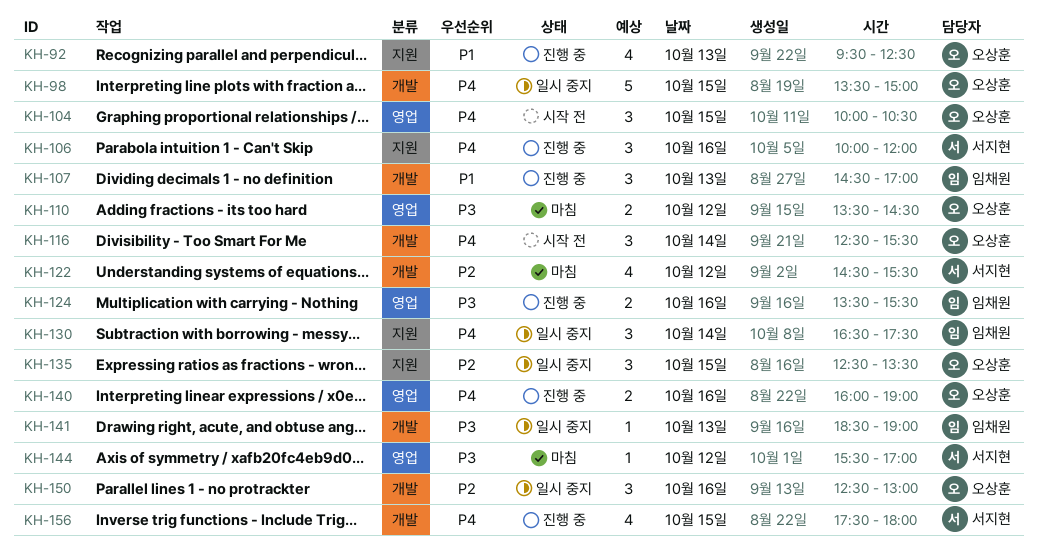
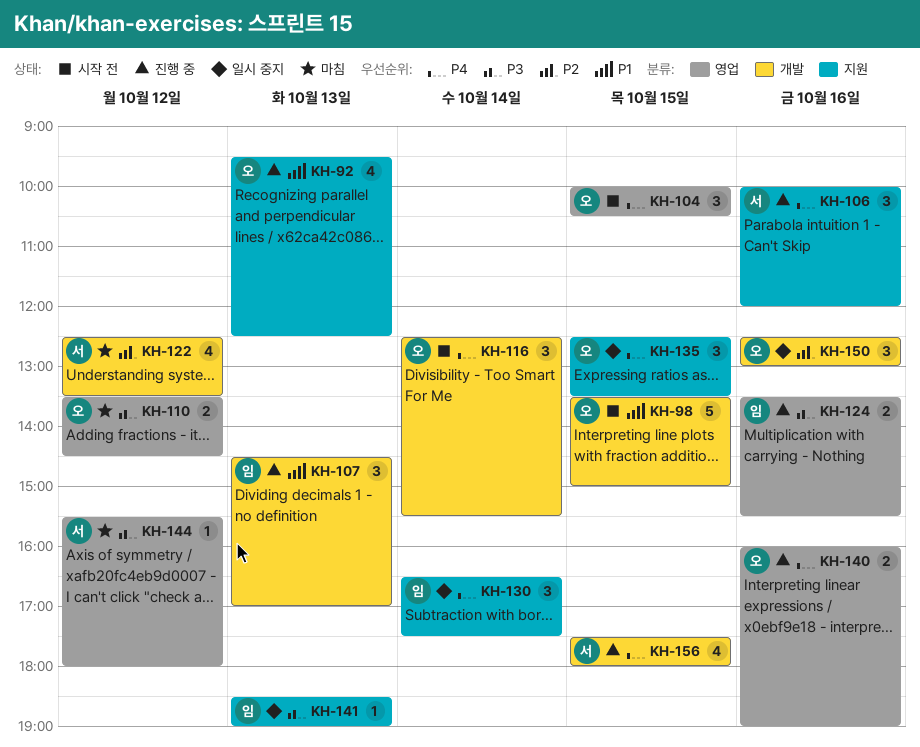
KH-98, status: 일시 중지 -> 시작 전
KH-98, priority: P4 -> P1
KH-122, begins: 14:30 -> 12:30
KH-122, ends: 15:30 -> 13:30
KH-135, priority: P2 -> P4
KH-141, label: 개발 -> 지원
KH-144, ends: 17:00 -> 18:00

